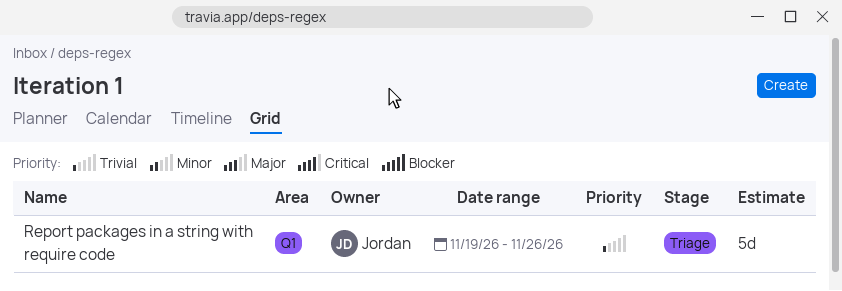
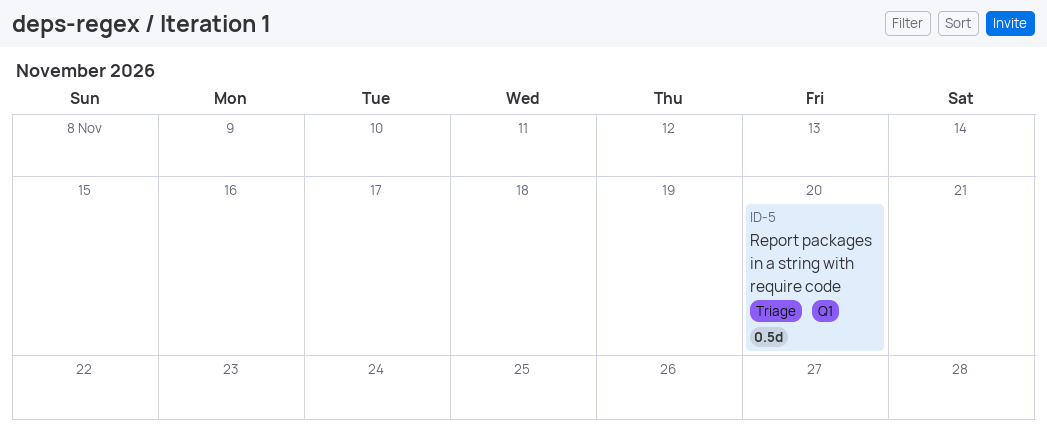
Report packages in a string with require code, estimate: 5d -> 0.5d
Report packages in a string with require code, due: Nov 26 -> Nov 20

